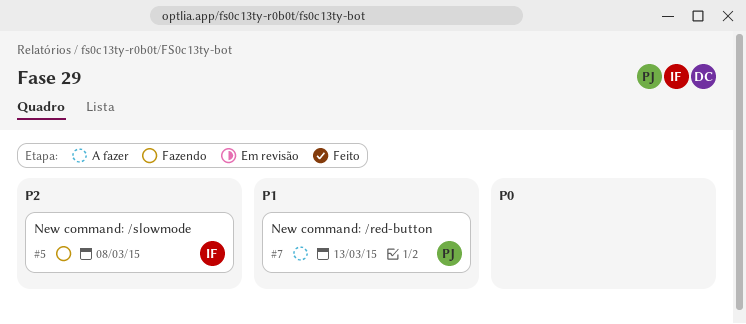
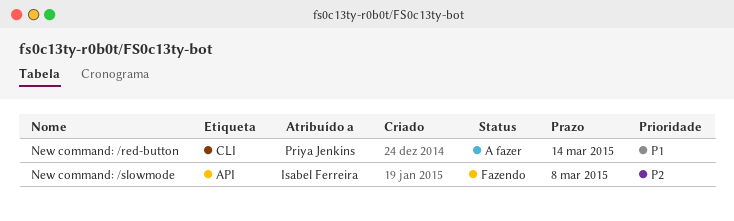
New command: /red-button, due: Mar 13 -> Mar 14

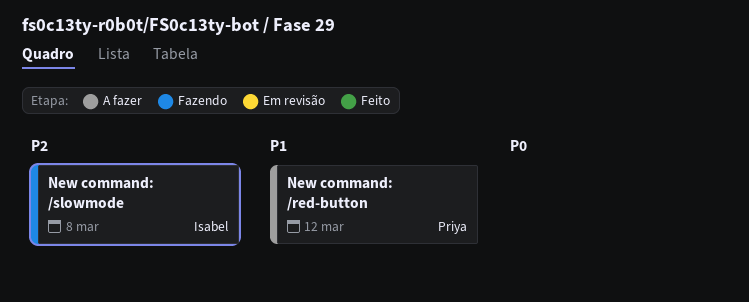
New command: /red-button, due: Mar 14 -> Mar 12

